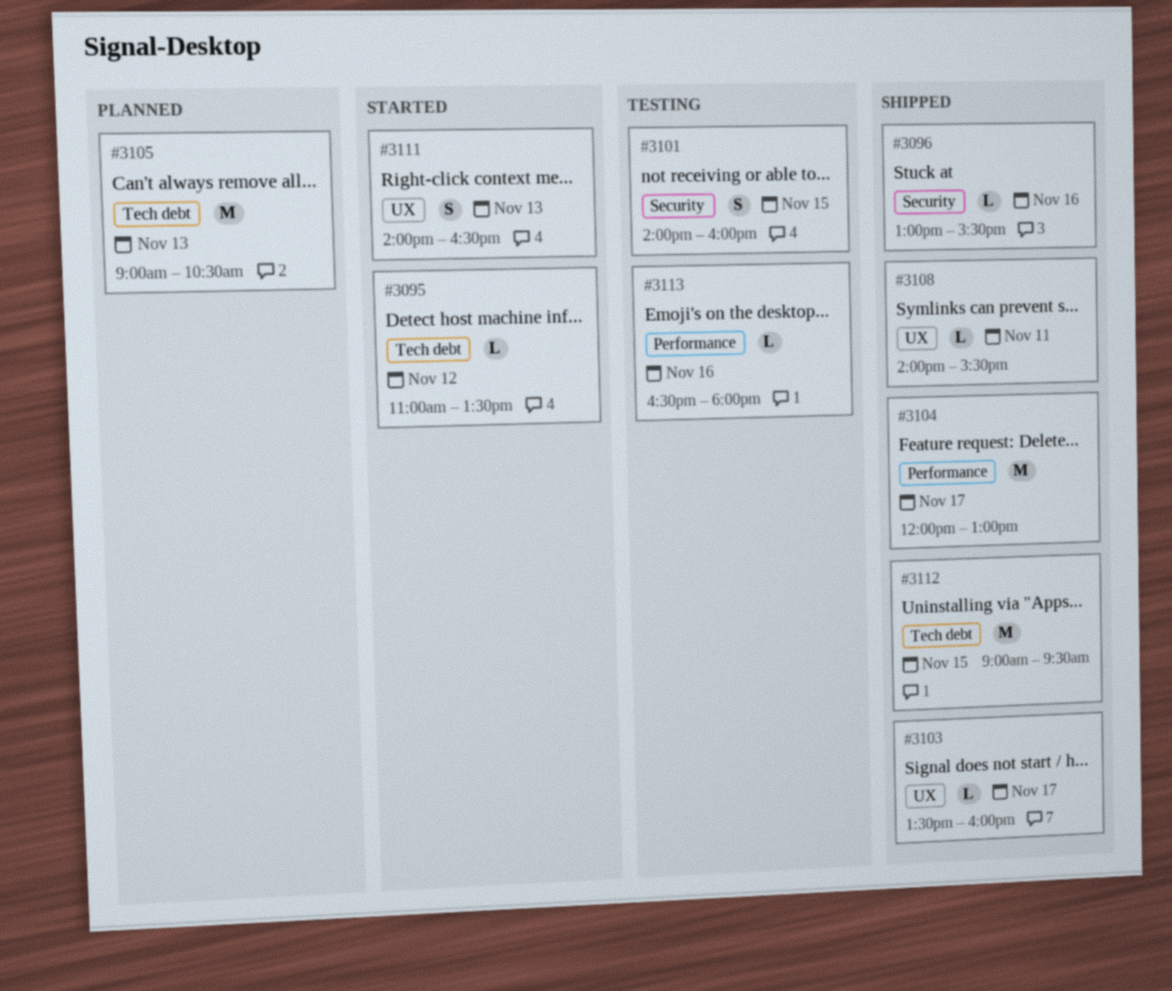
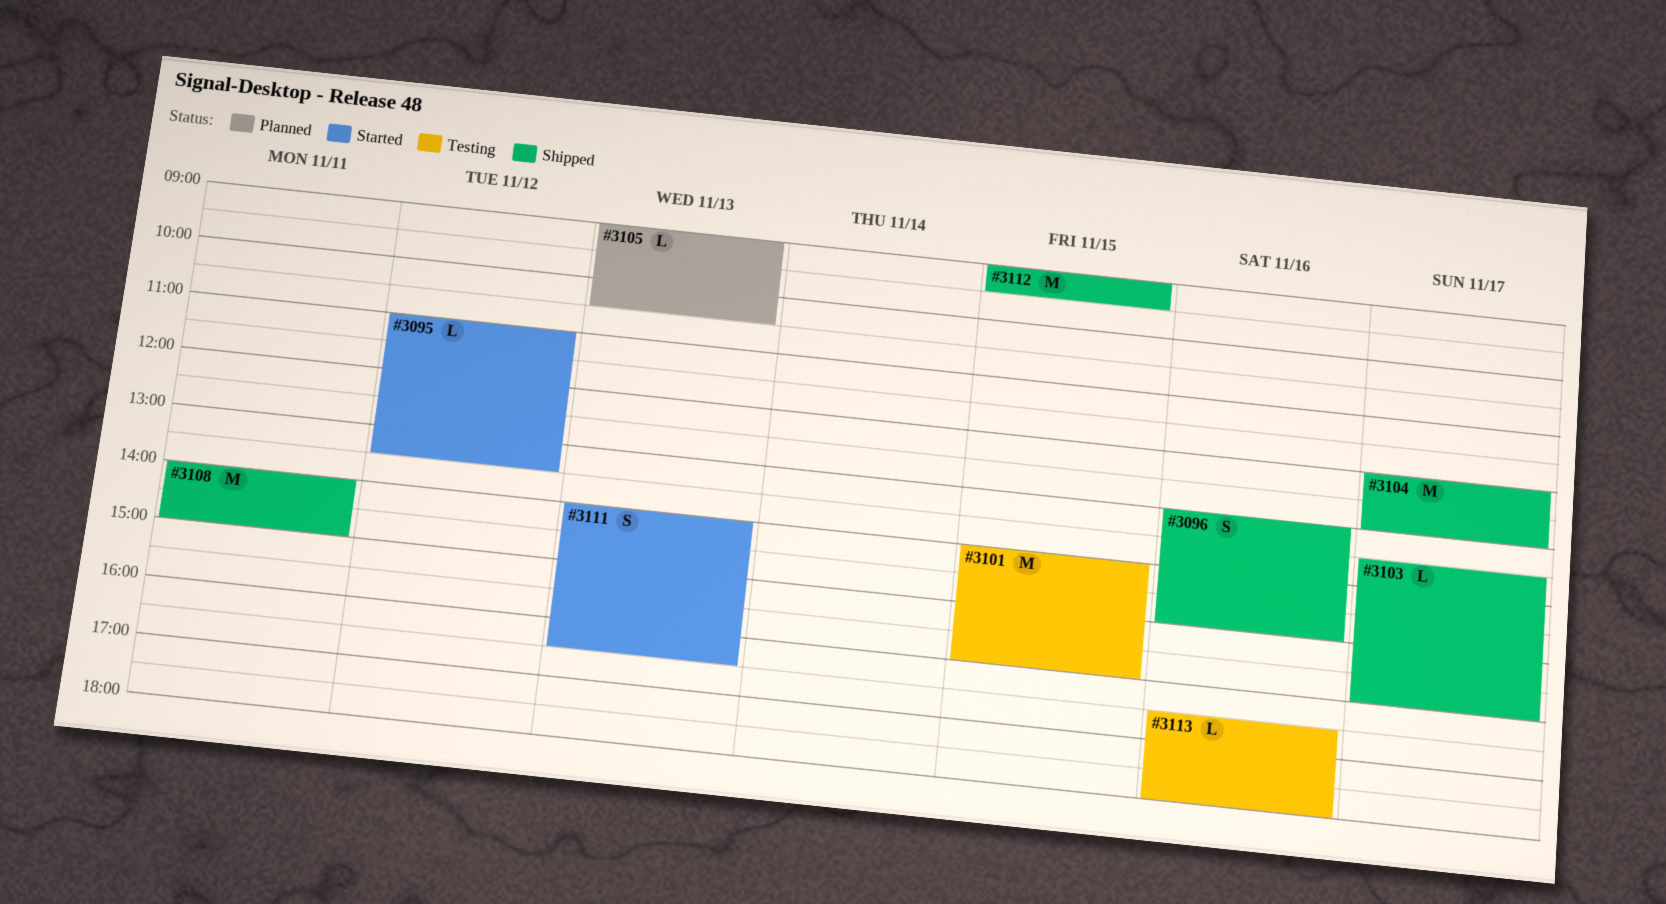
#3096, estimate: L -> S
#3096, ends: 15:30 -> 15:00
#3101, estimate: S -> M
#3105, estimate: M -> L
#3108, estimate: L -> M
#3108, ends: 15:30 -> 15:00

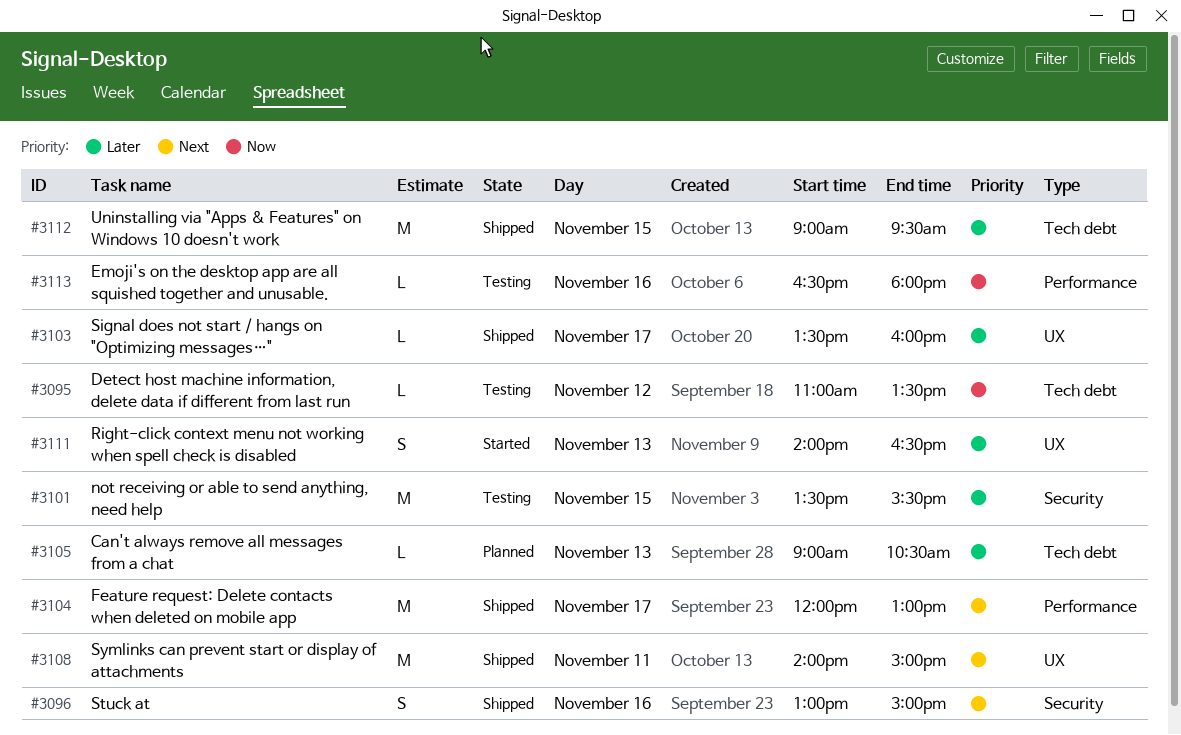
#3095, status: Started -> Testing
#3101, begins: 14:00 -> 13:30
#3101, ends: 16:00 -> 15:30

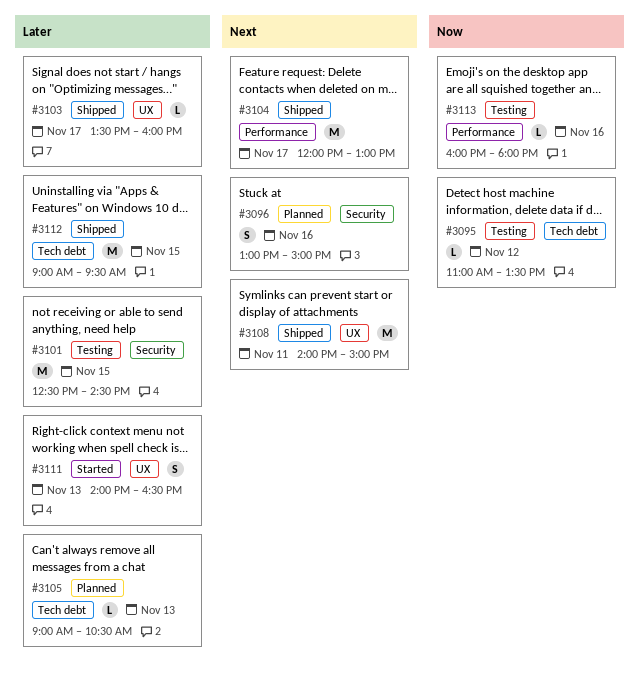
#3096, status: Shipped -> Planned
#3101, begins: 13:30 -> 12:30
#3101, ends: 15:30 -> 14:30
#3113, begins: 16:30 -> 16:00

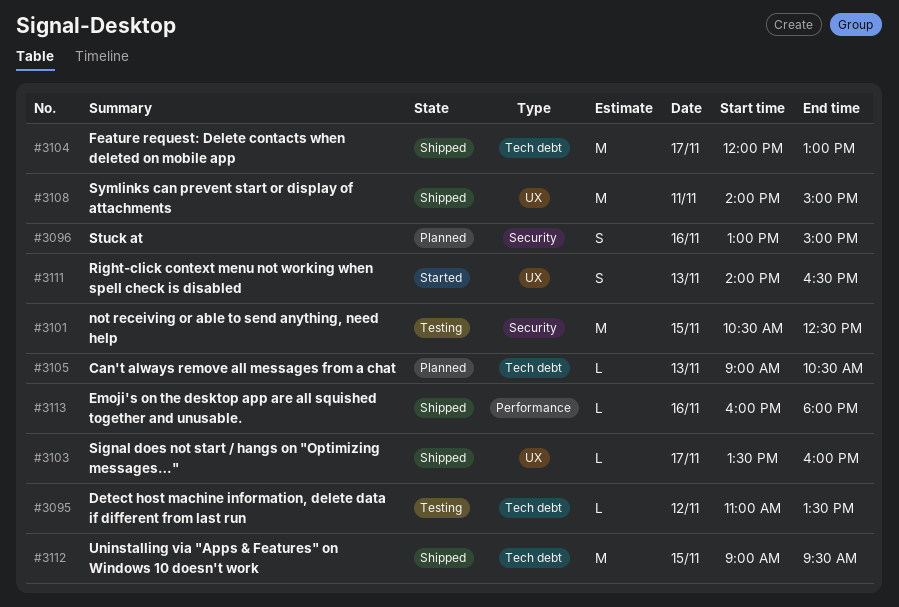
#3101, begins: 12:30 -> 10:30
#3101, ends: 14:30 -> 12:30
#3104, label: Performance -> Tech debt
#3113, status: Testing -> Shipped

